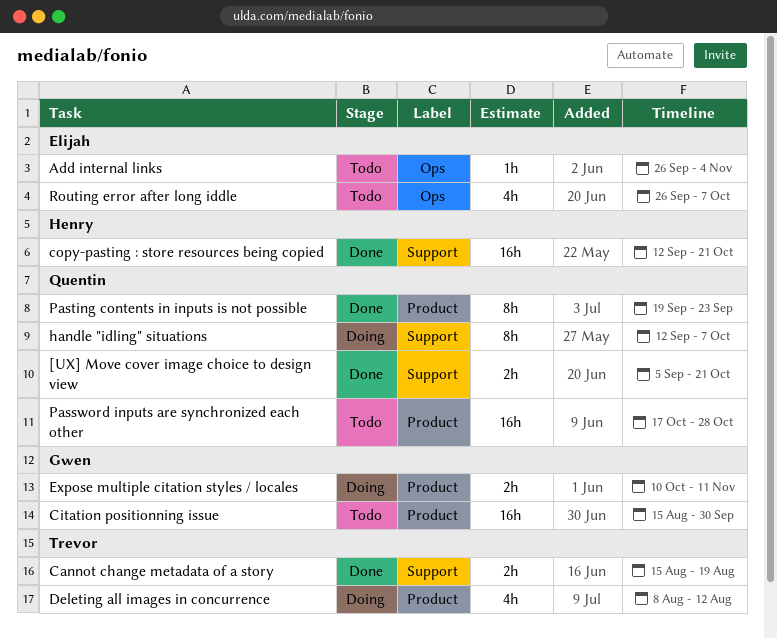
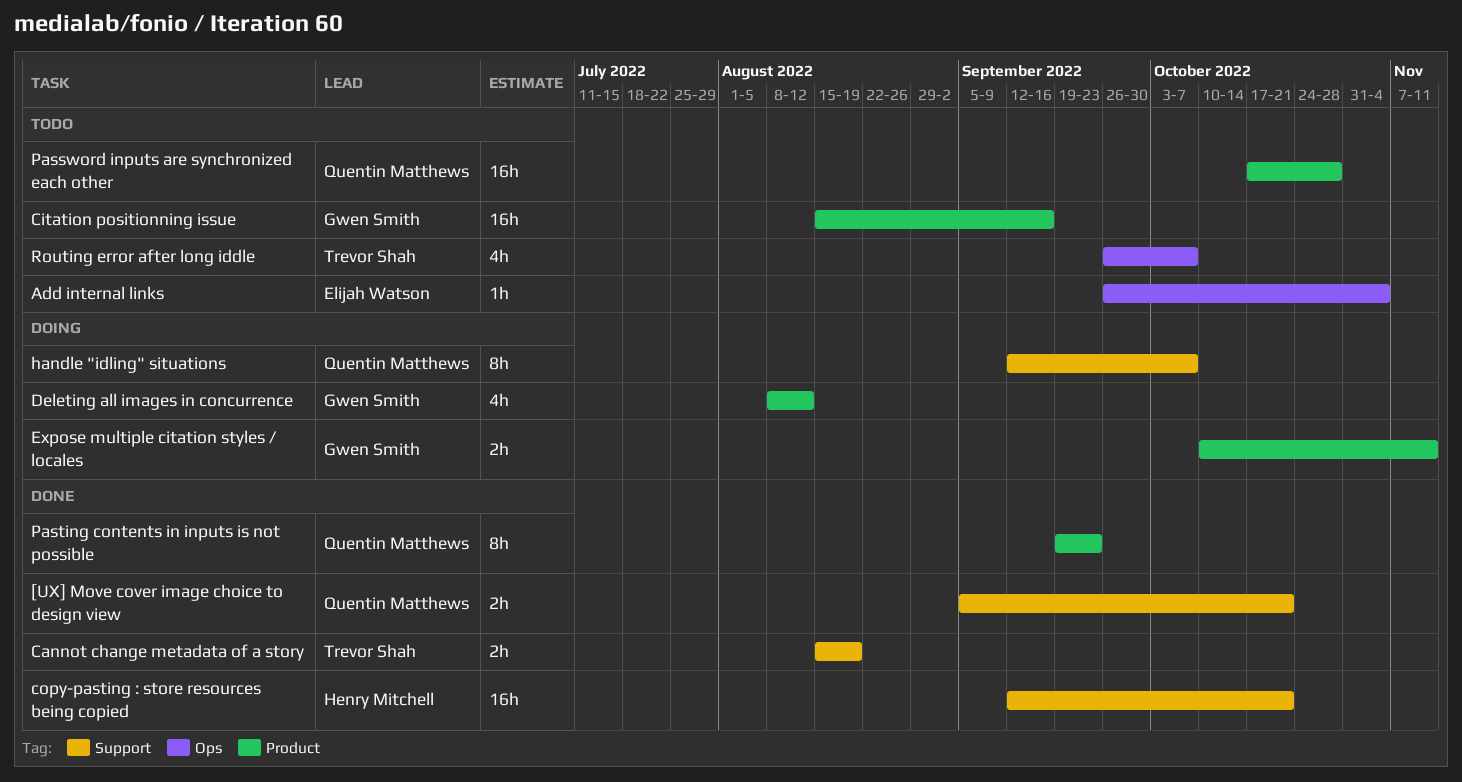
Citation positionning issue, due: Sep 30 -> Sep 16
Deleting all images in concurrence, owner: Trevor Shah -> Gwen Smith
Routing error after long iddle, owner: Elijah Watson -> Trevor Shah

